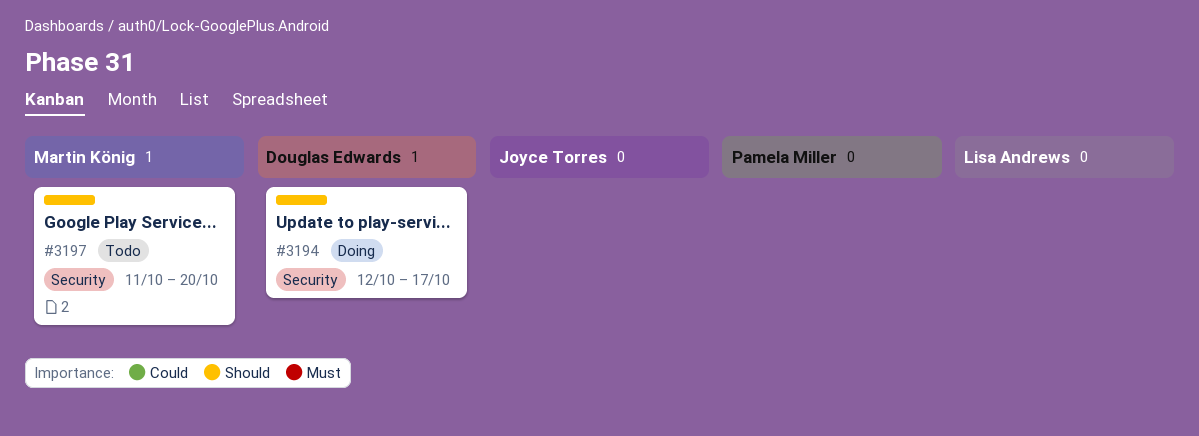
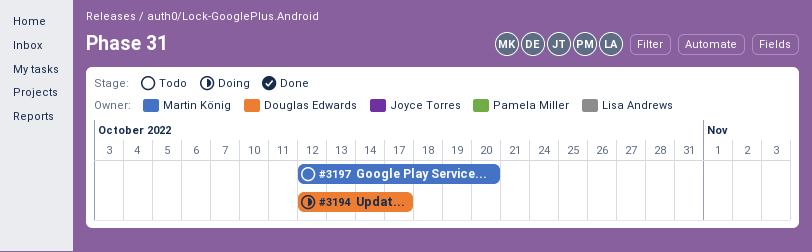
#3197, start: Oct 11 -> Oct 12

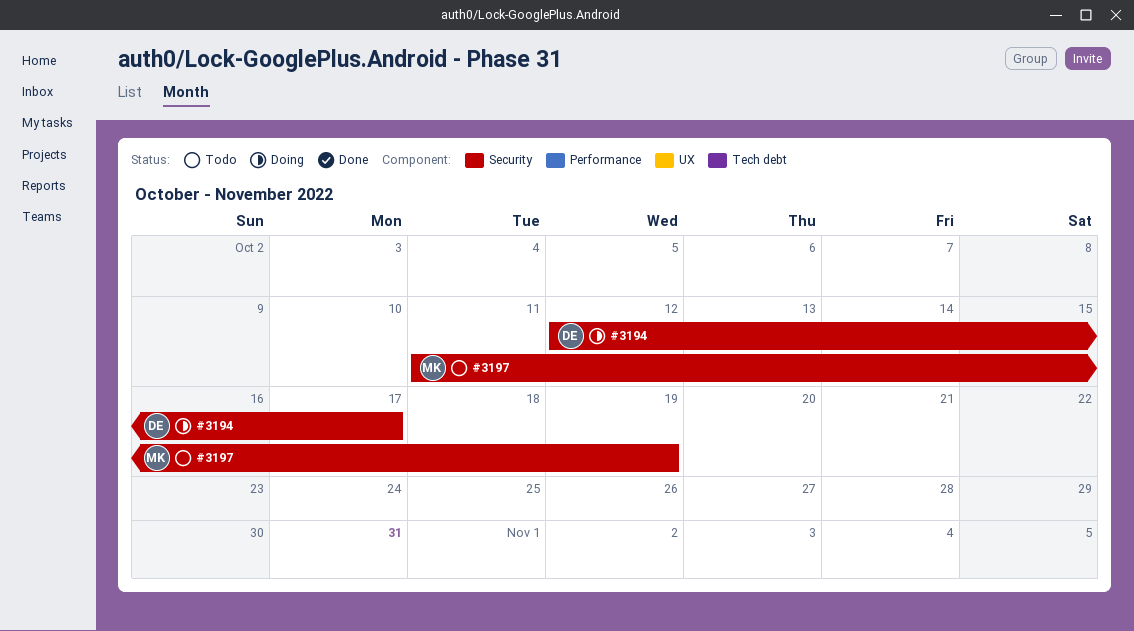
#3197, start: Oct 12 -> Oct 11
#3197, due: Oct 20 -> Oct 19

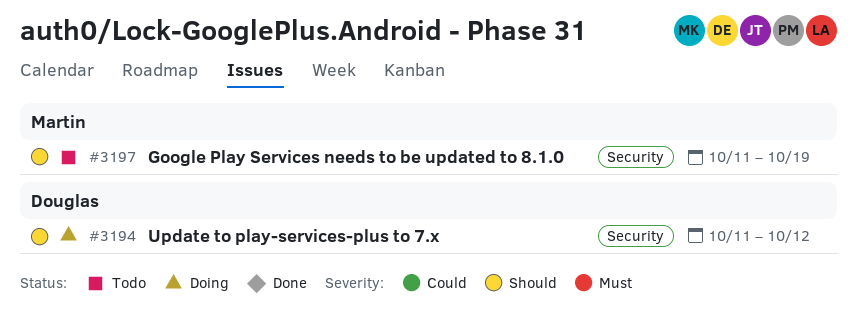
#3194, start: Oct 12 -> Oct 11
#3194, due: Oct 17 -> Oct 12

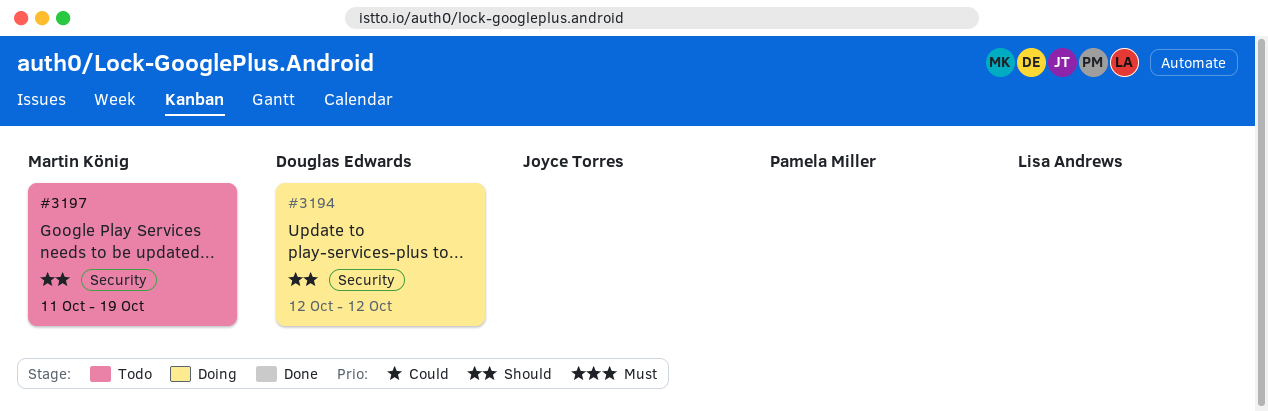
#3194, start: Oct 11 -> Oct 12

